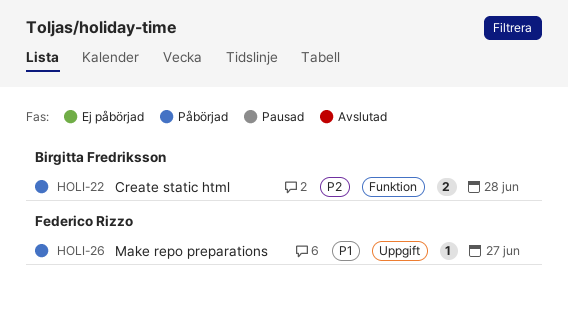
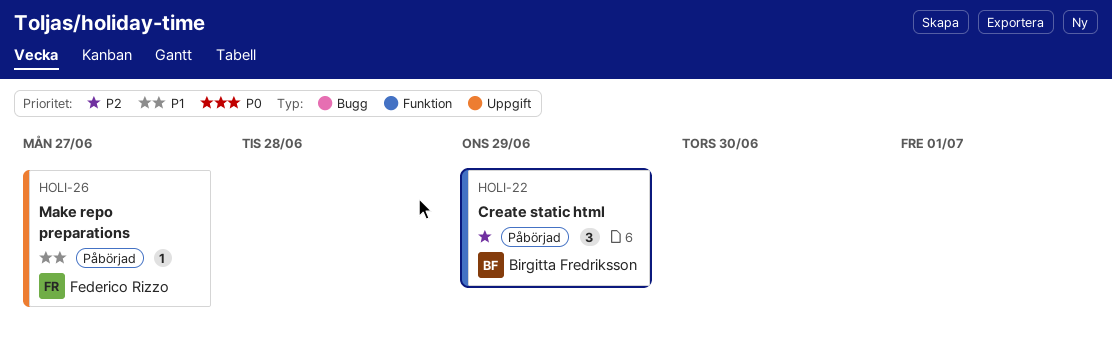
HOLI-22, estimate: 2 -> 3
HOLI-22, due: Jun 28 -> Jun 29

